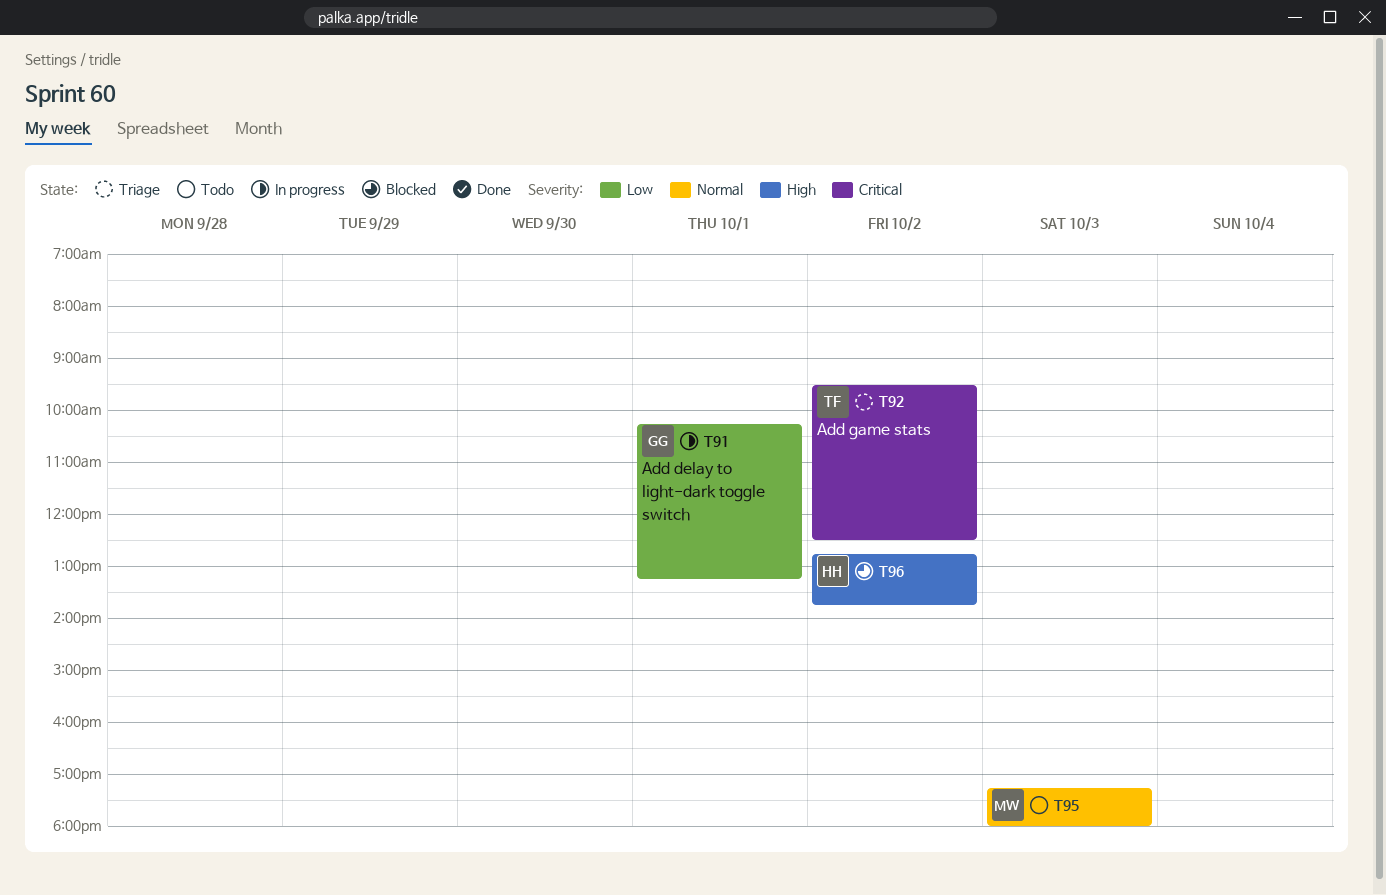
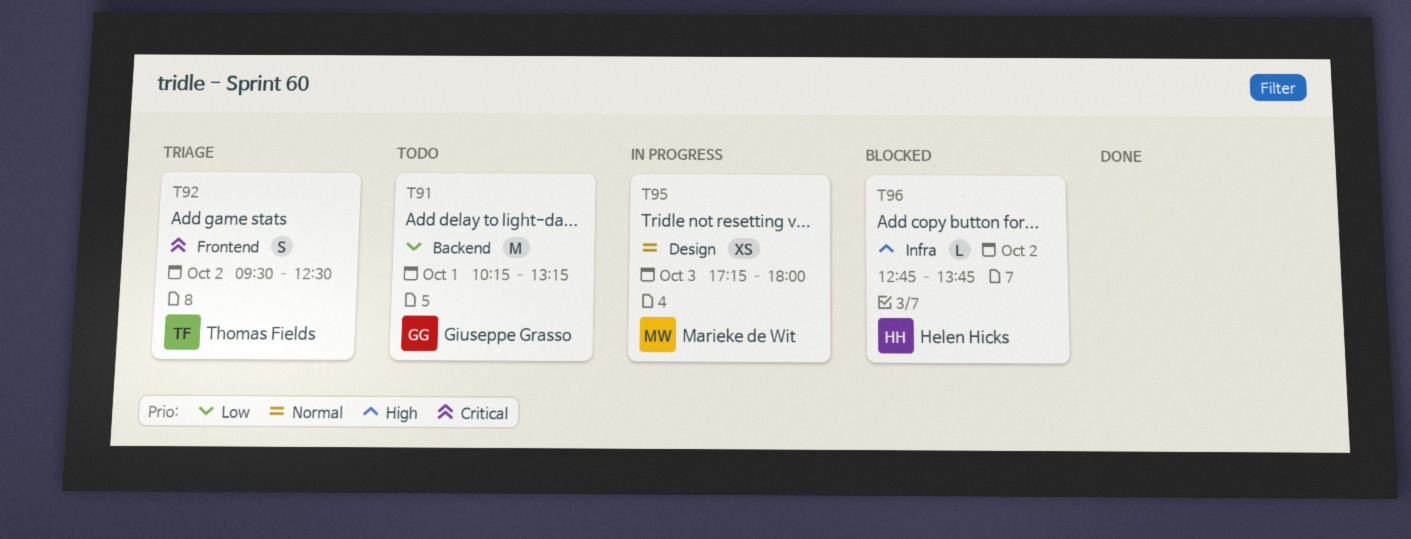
T91, status: In progress -> Todo
T95, status: Todo -> In progress

